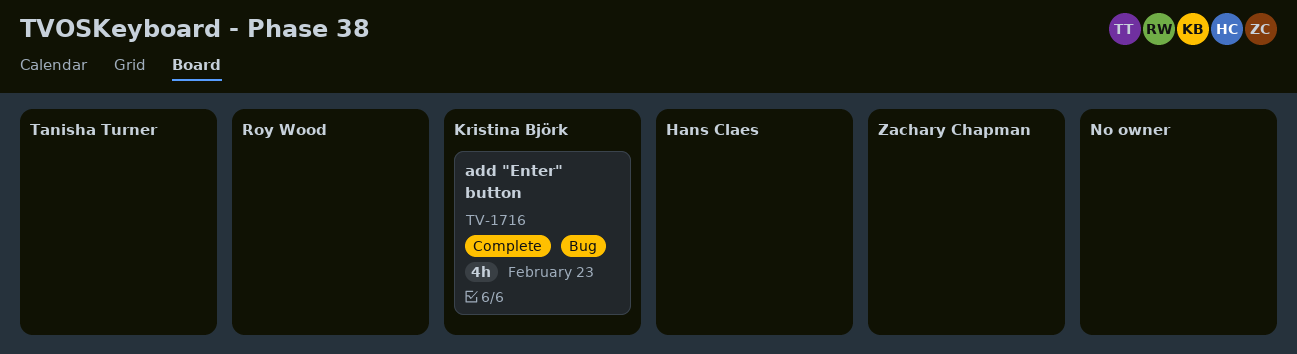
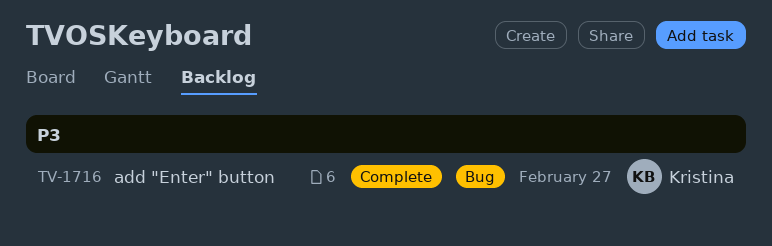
TV-1716, due: Feb 23 -> Feb 27

